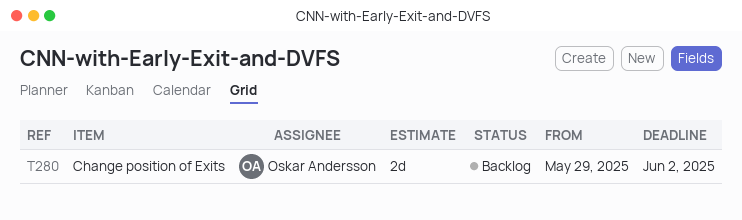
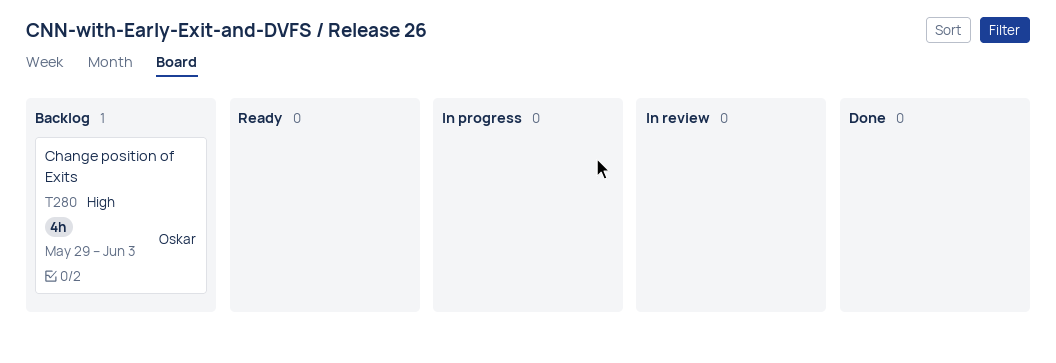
T280, estimate: 2d -> 4h
T280, due: Jun 2 -> Jun 3

